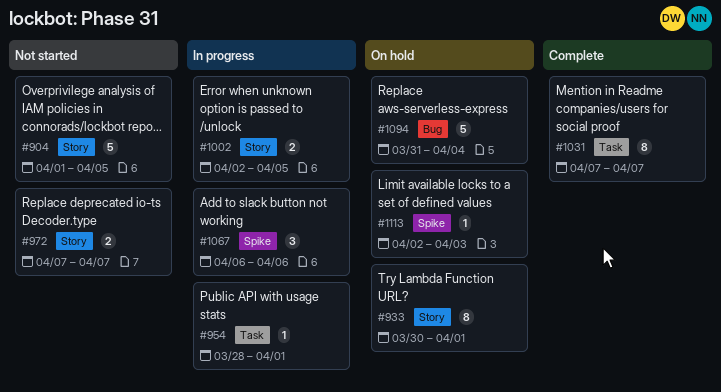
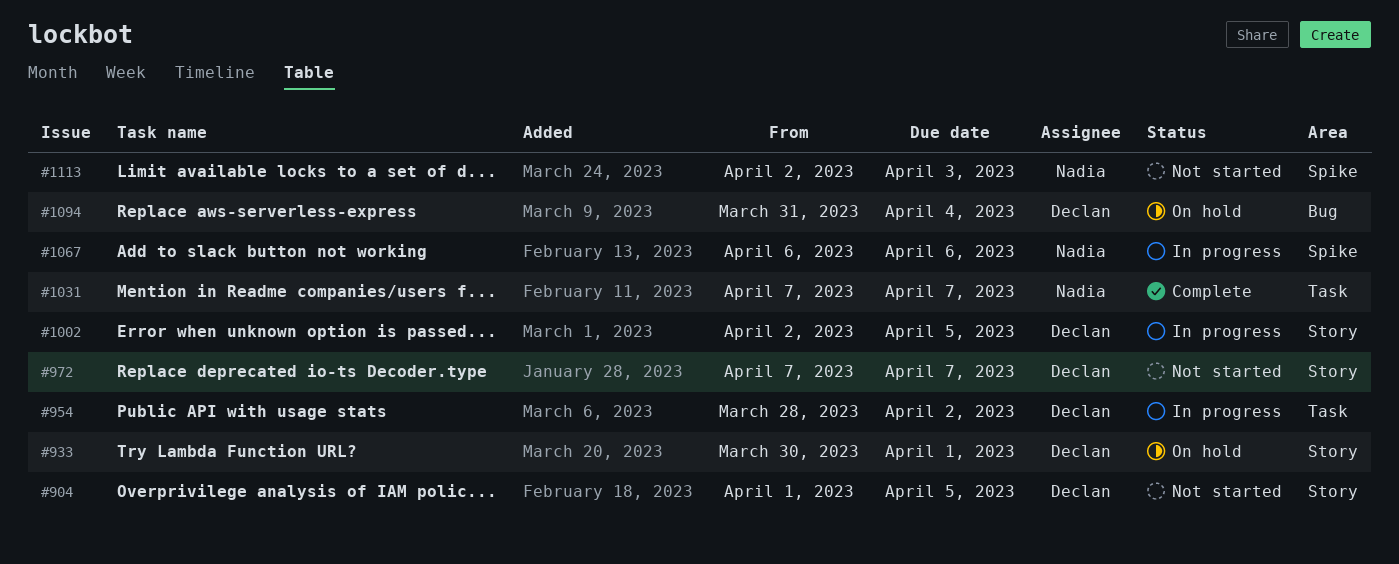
#954, due: Apr 1 -> Apr 2
#1113, status: On hold -> Not started

